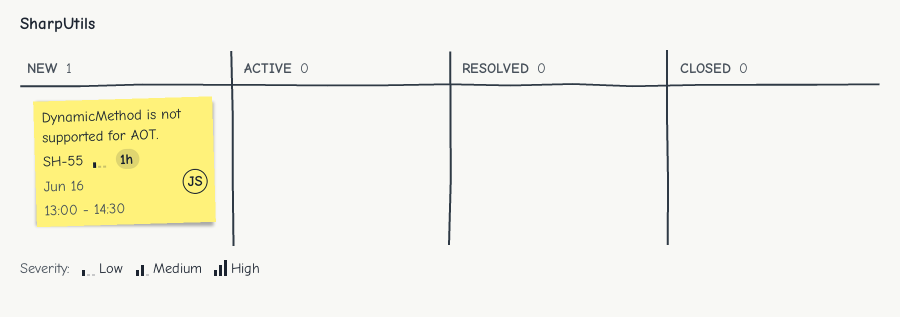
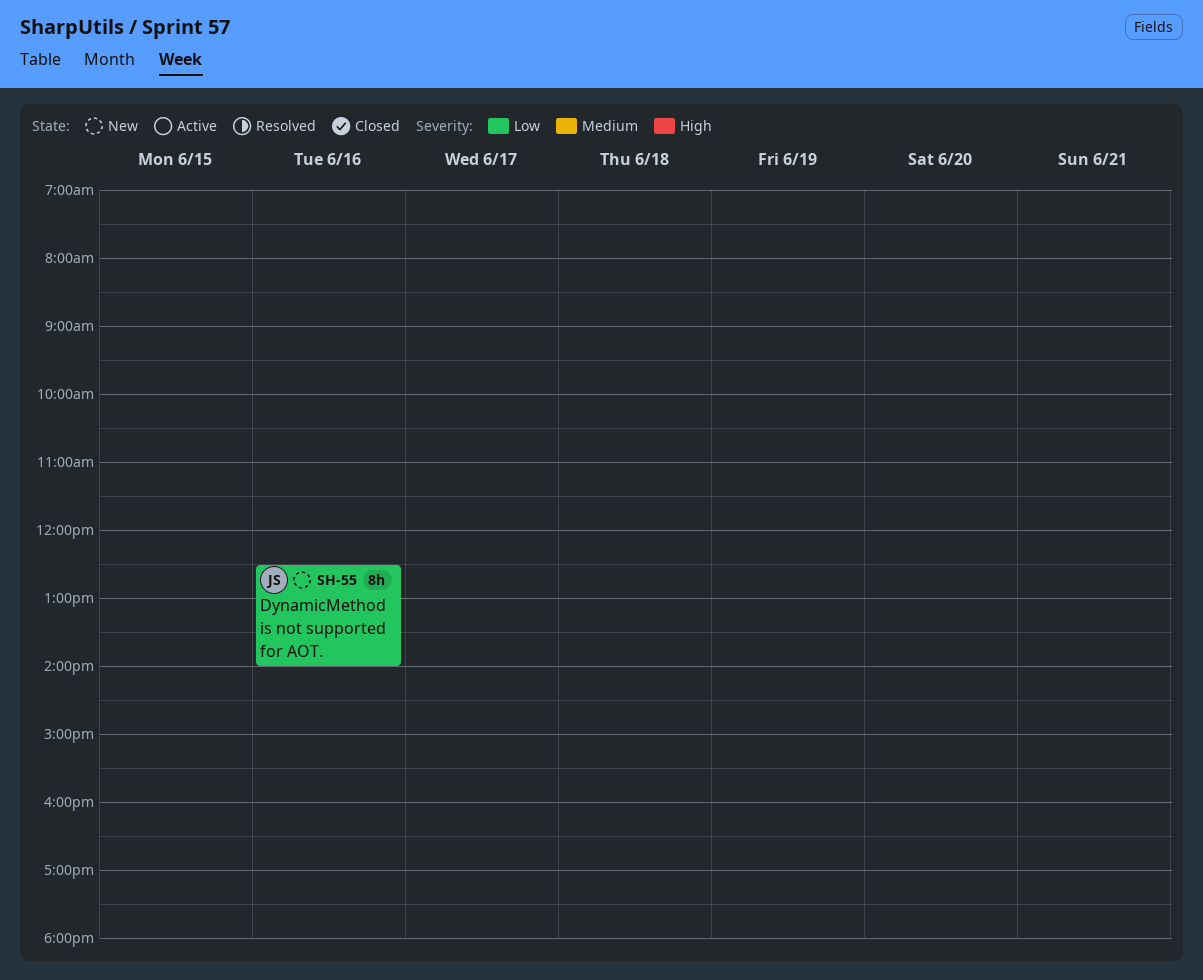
SH-55, estimate: 1h -> 8h
SH-55, begins: 13:00 -> 12:30
SH-55, ends: 14:30 -> 14:00

